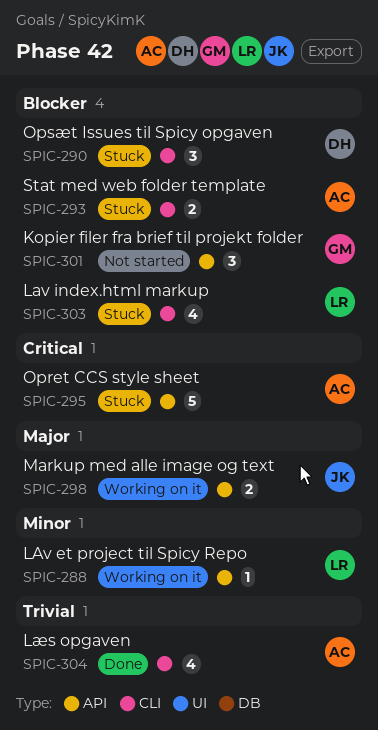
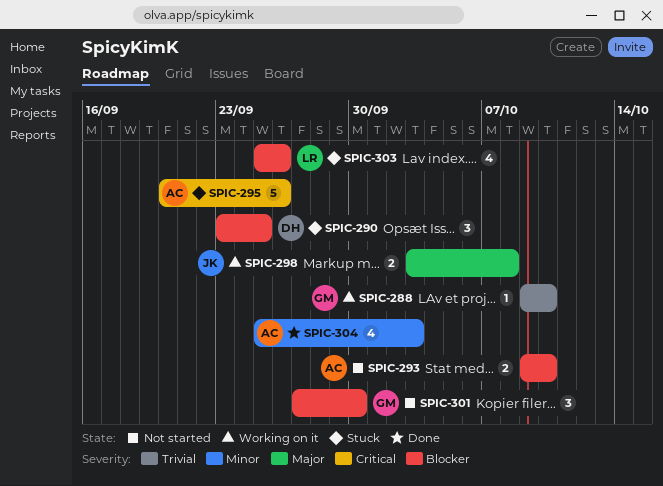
SPIC-288, owner: LR -> GM
SPIC-288, priority: Minor -> Trivial
SPIC-293, status: Stuck -> Not started
SPIC-304, priority: Trivial -> Minor

